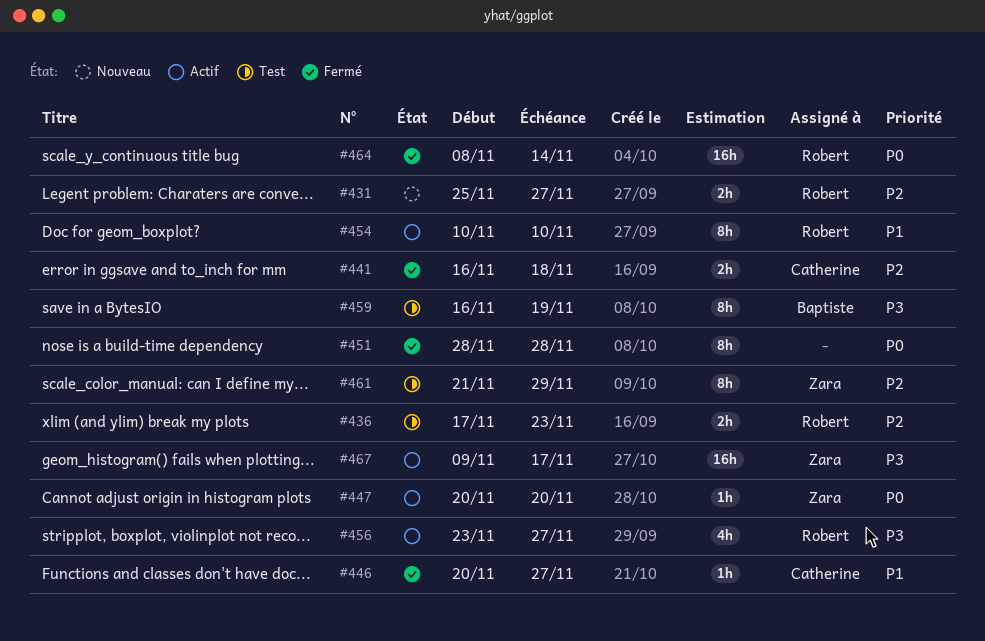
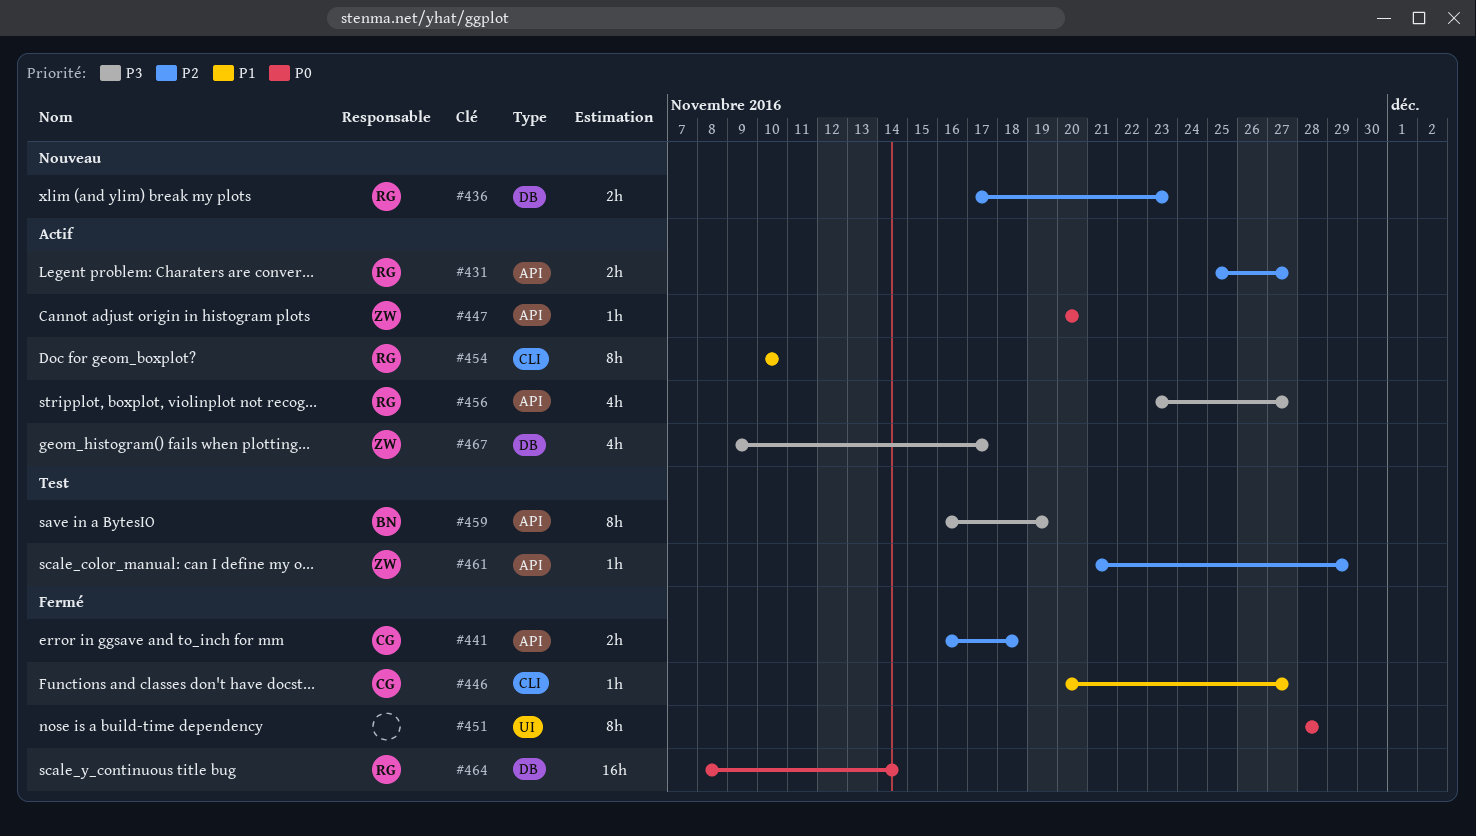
#431, status: Nouveau -> Actif
#436, status: Test -> Nouveau
#461, estimate: 8h -> 1h
#467, estimate: 16h -> 4h

